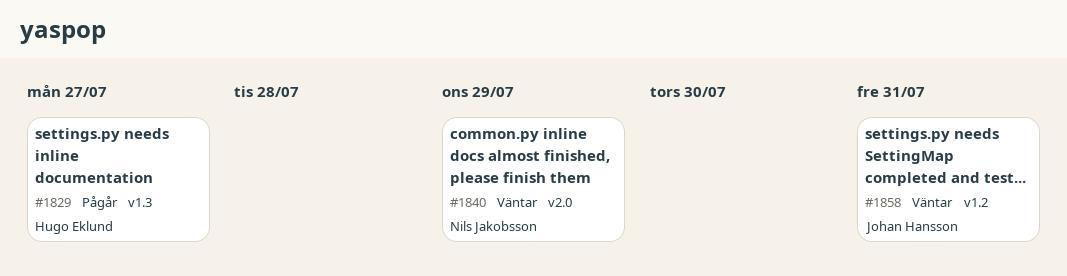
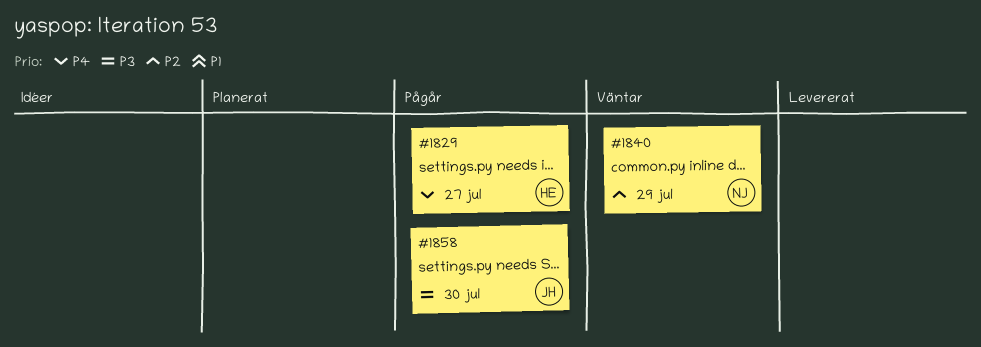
#1858, status: Väntar -> Pågår
#1858, due: Jul 31 -> Jul 30

